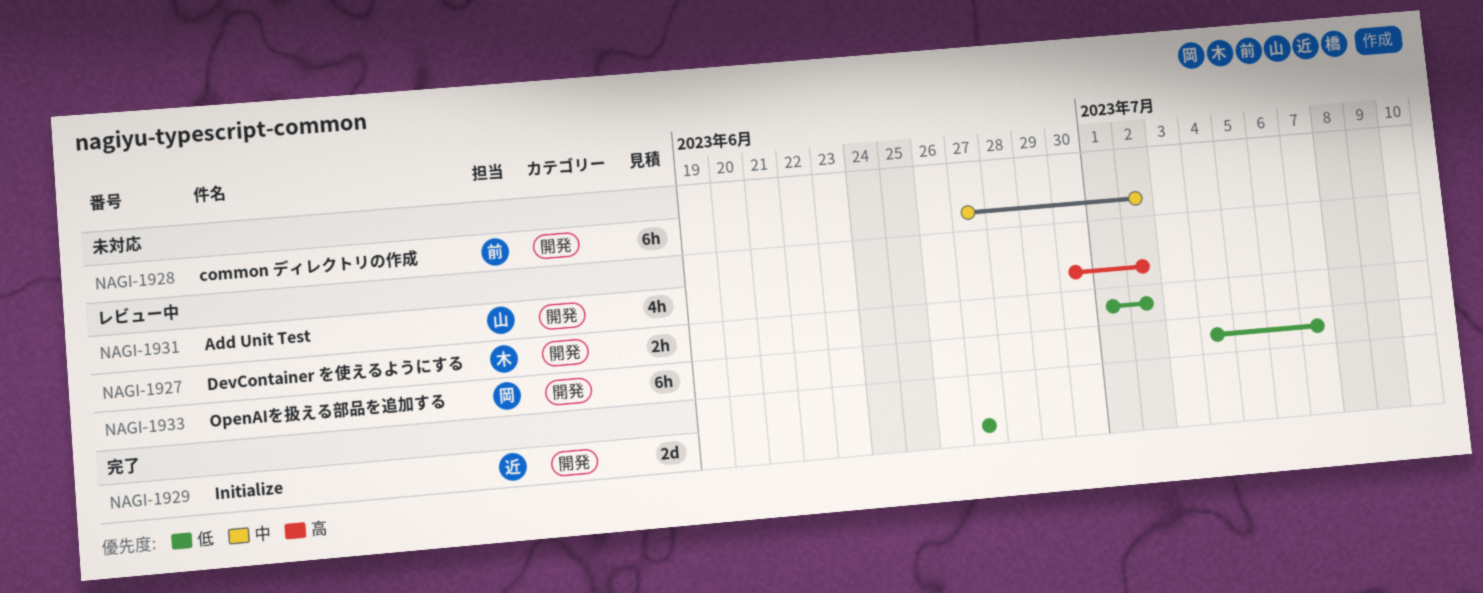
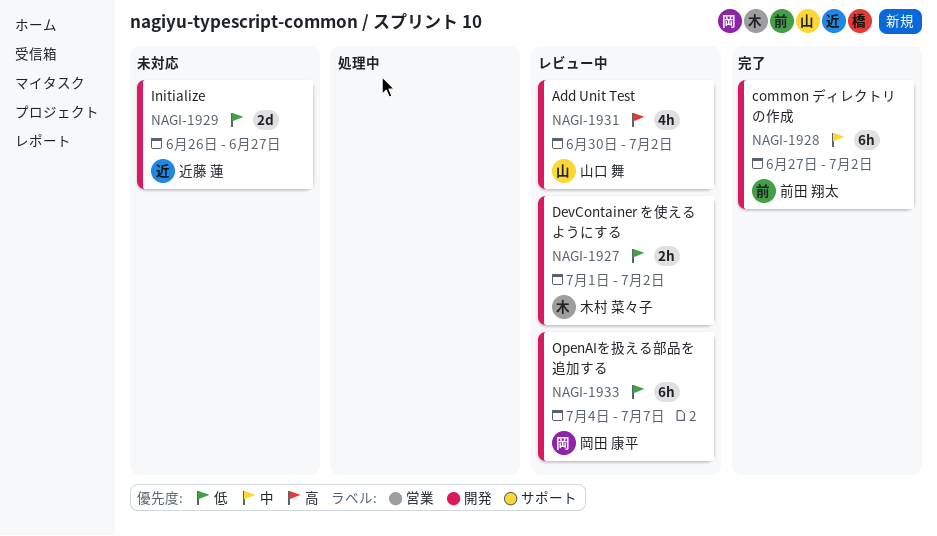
NAGI-1928, status: 未対応 -> 完了
NAGI-1929, status: 完了 -> 未対応
NAGI-1929, start: Jun 27 -> Jun 26

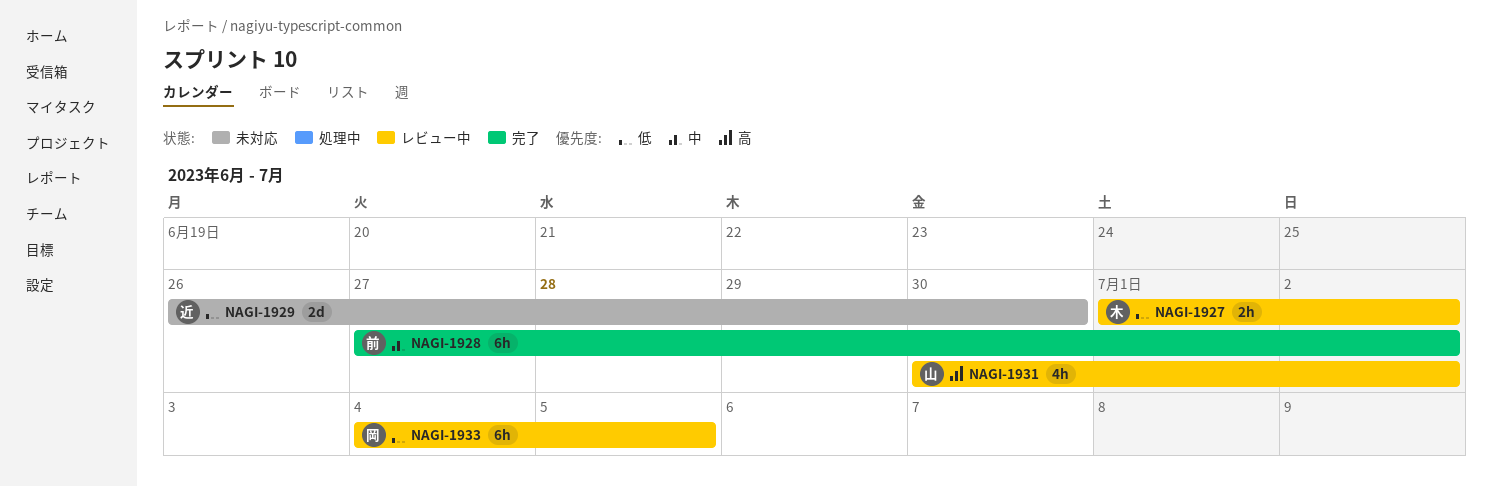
NAGI-1929, due: Jun 27 -> Jun 30
NAGI-1933, due: Jul 7 -> Jul 5

